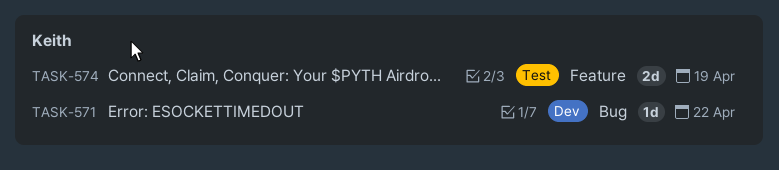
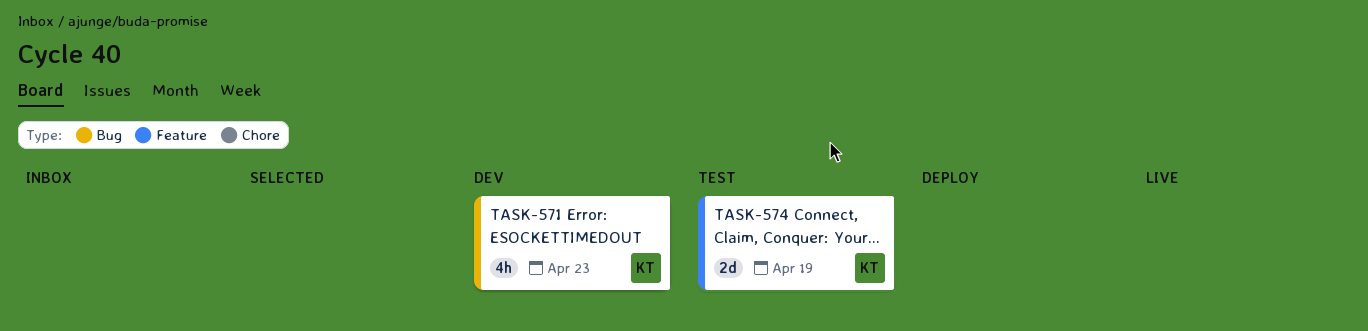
TASK-571, estimate: 1d -> 4h
TASK-571, due: Apr 22 -> Apr 23

